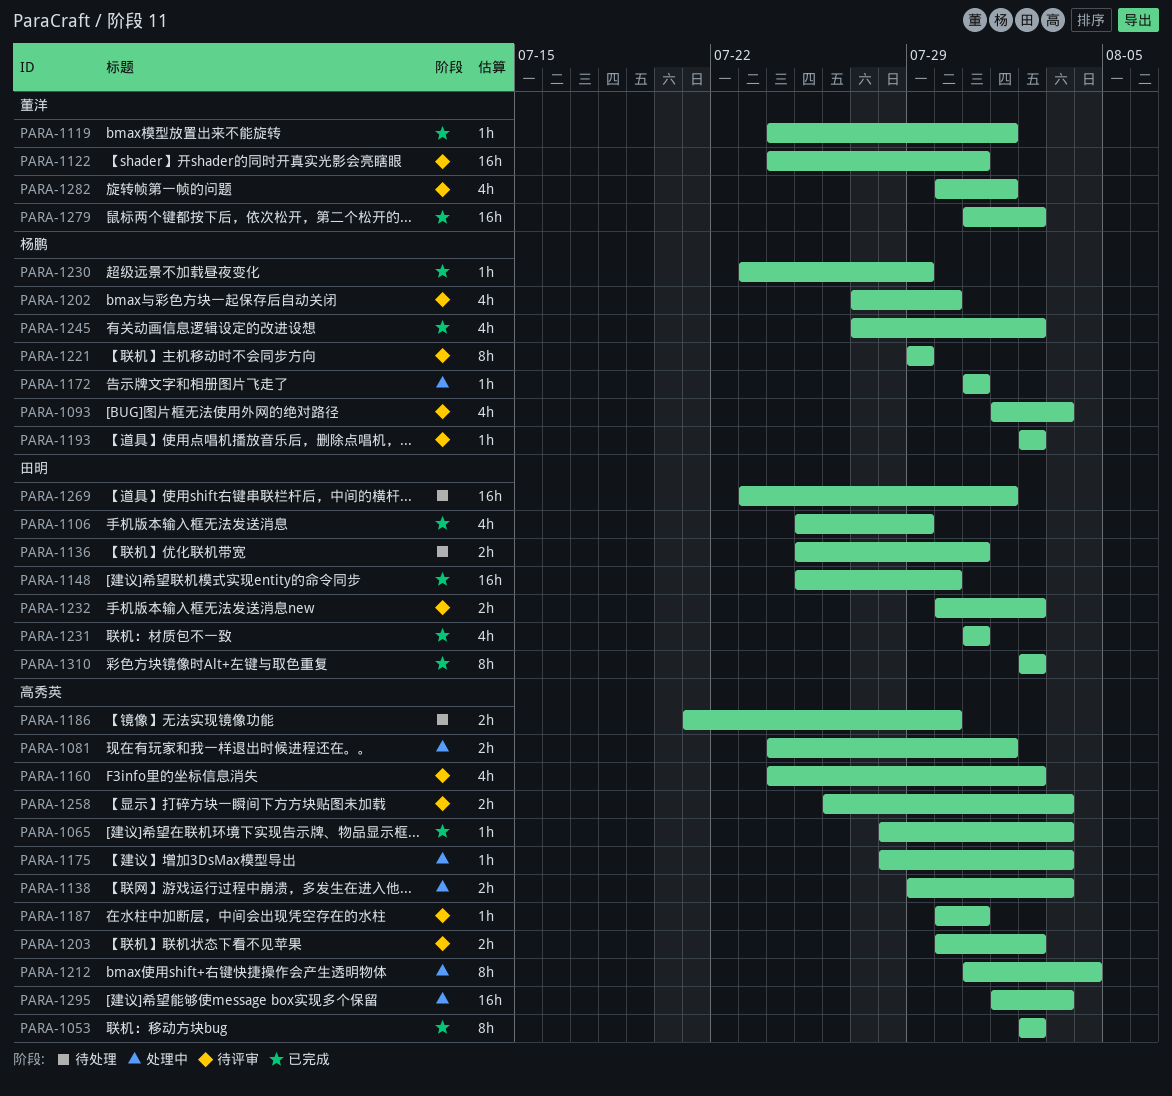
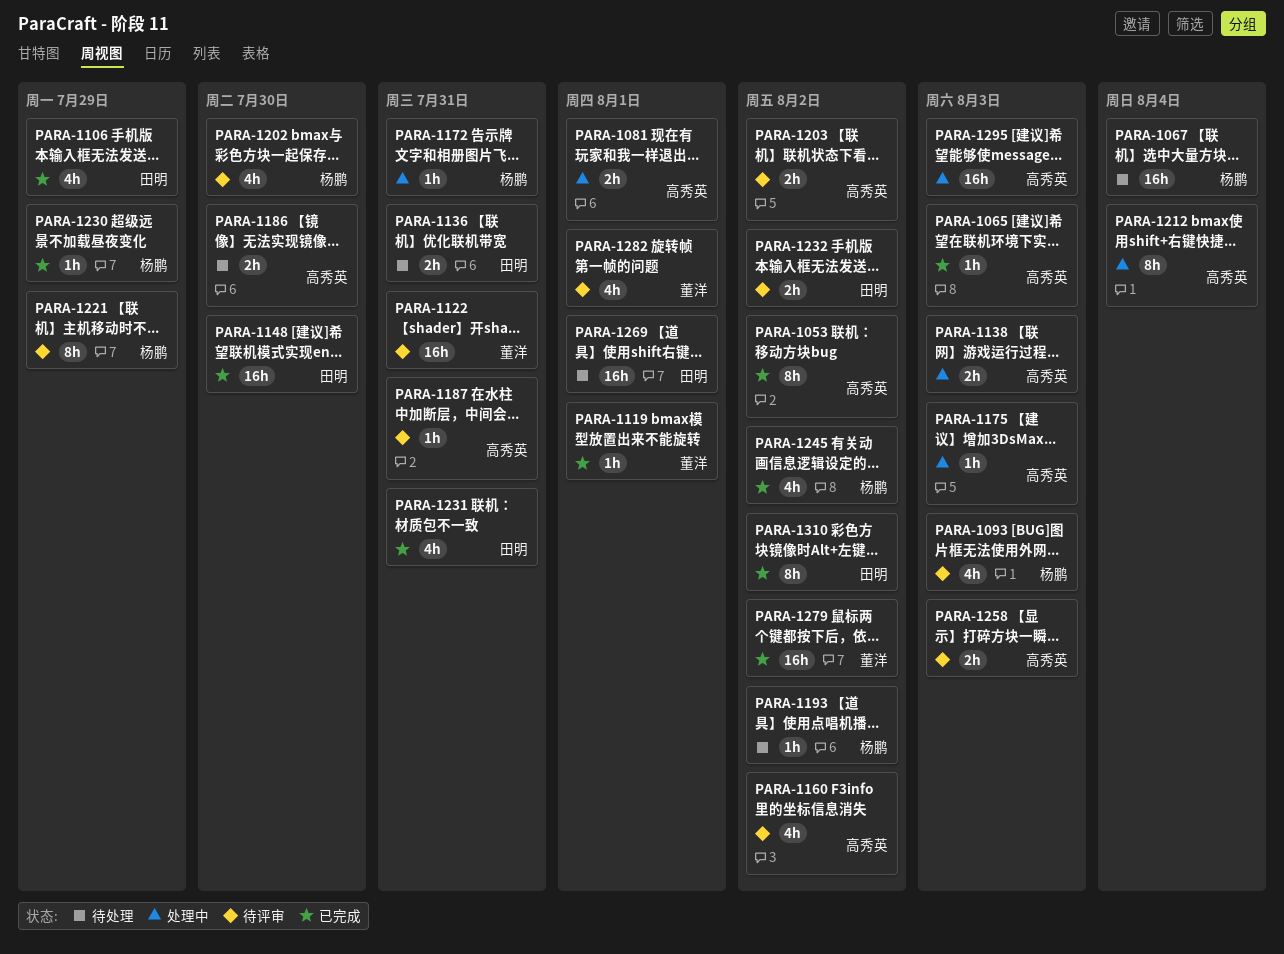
PARA-1067: none -> present
PARA-1193, status: 待评审 -> 待处理

